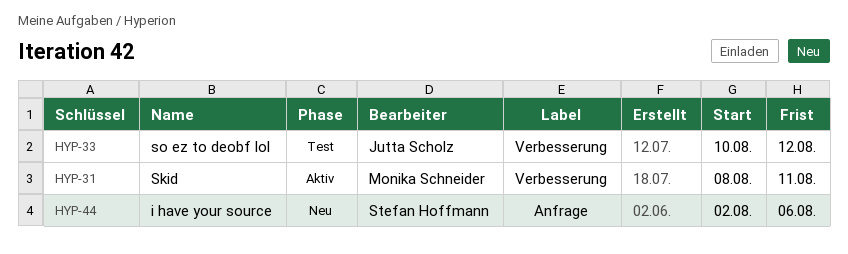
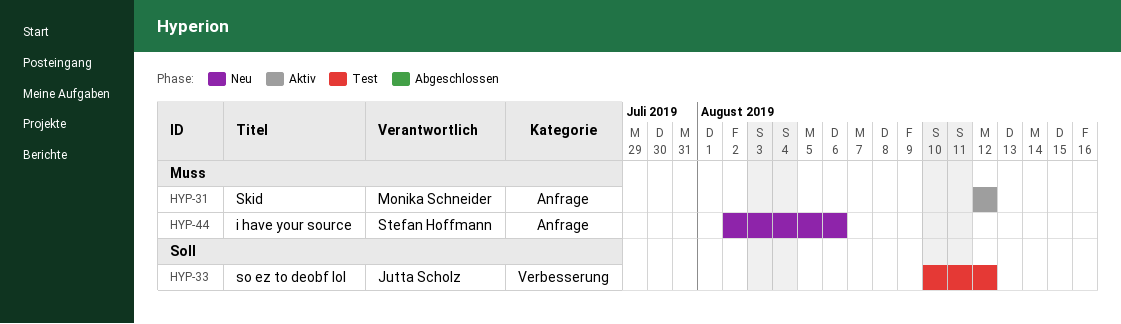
HYP-31, label: Verbesserung -> Anfrage
HYP-31, start: Aug 8 -> Aug 12
HYP-31, due: Aug 11 -> Aug 12

